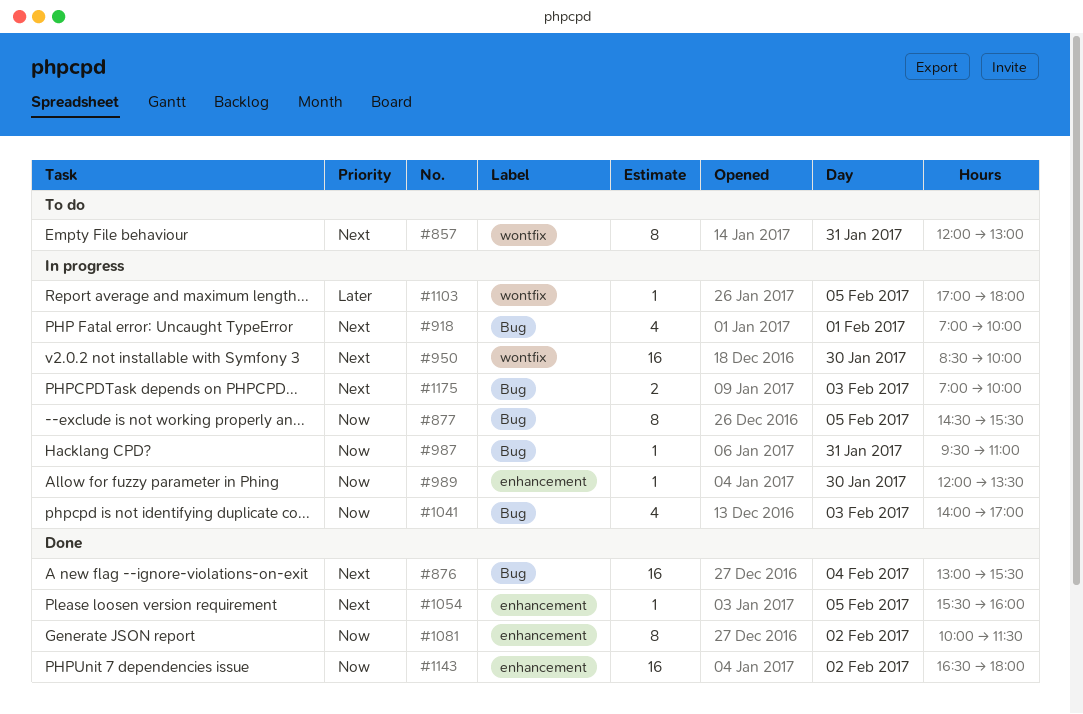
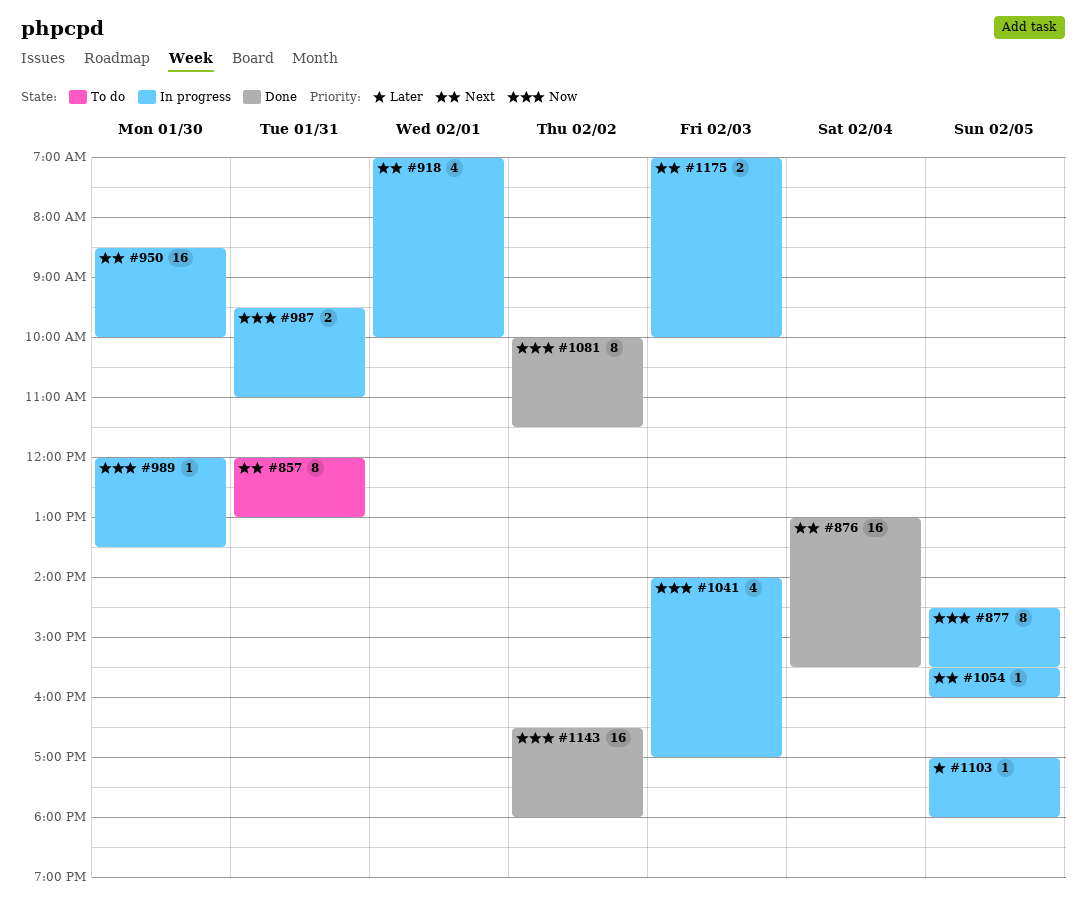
#987, estimate: 1 -> 2
#1054, status: Done -> In progress

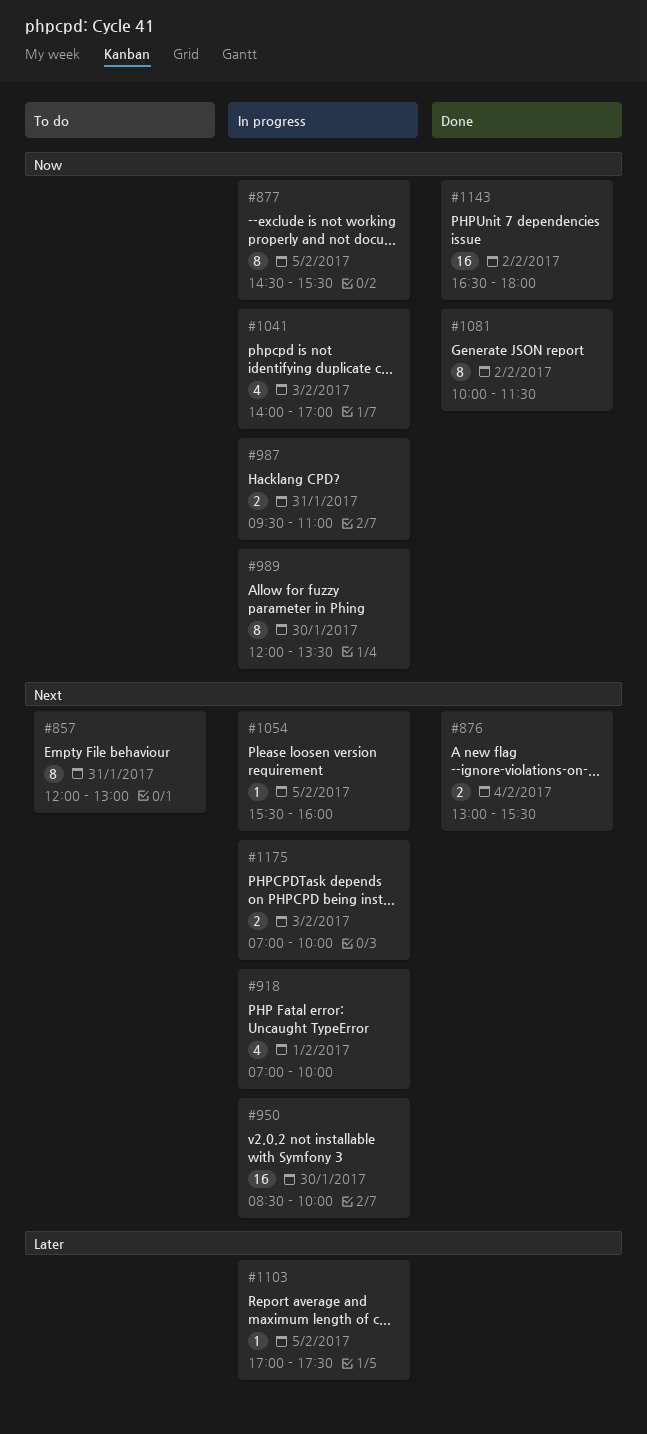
#876, estimate: 16 -> 2
#989, estimate: 1 -> 8
#1103, ends: 18:00 -> 17:30

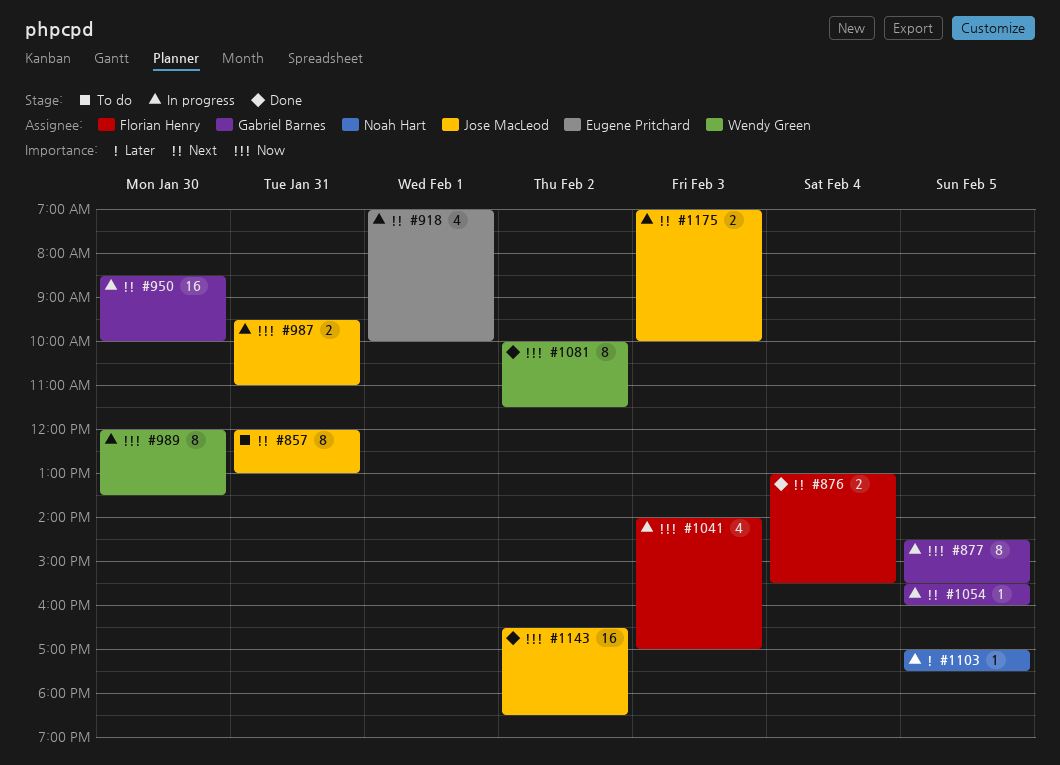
#1143, ends: 18:00 -> 18:30

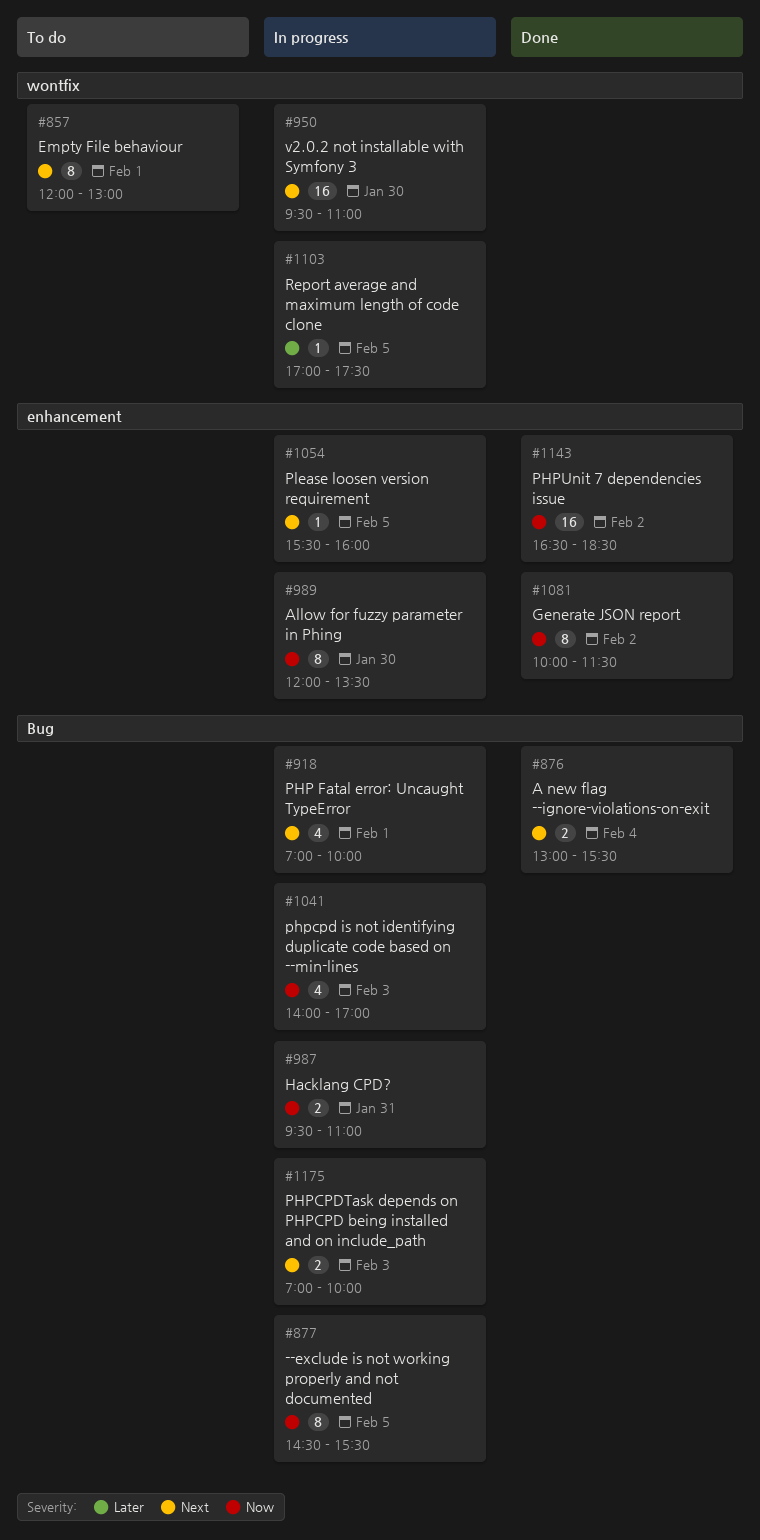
#857, day: Jan 31 -> Feb 1
#950, begins: 08:30 -> 09:30
#950, ends: 10:00 -> 11:00

